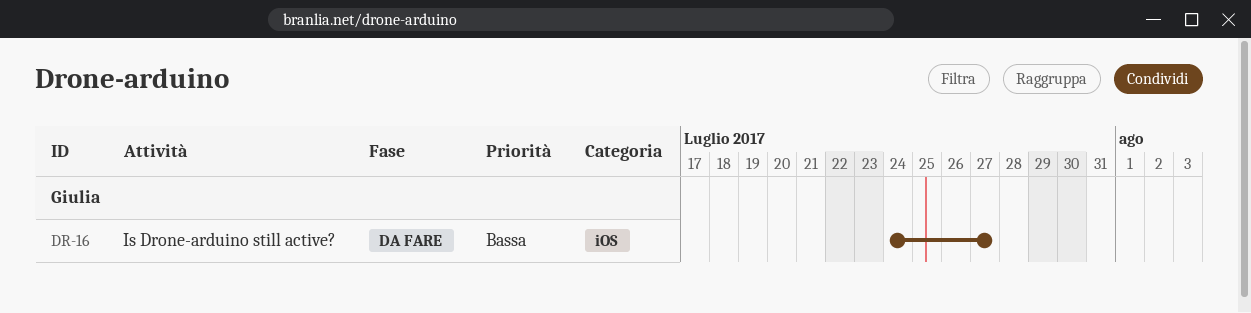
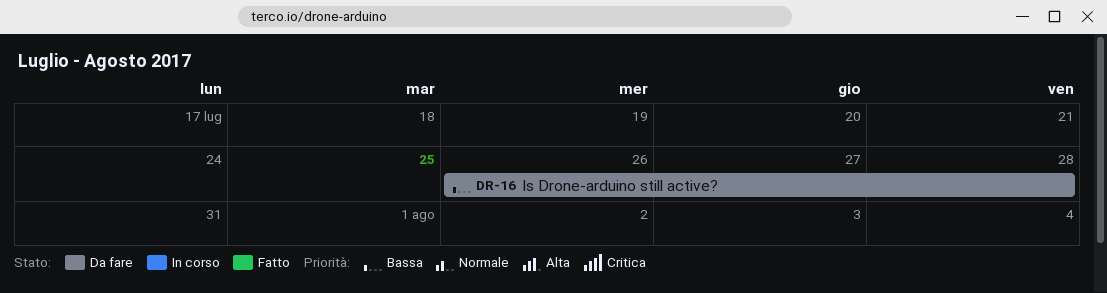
DR-16, start: Jul 24 -> Jul 26
DR-16, due: Jul 27 -> Jul 28

